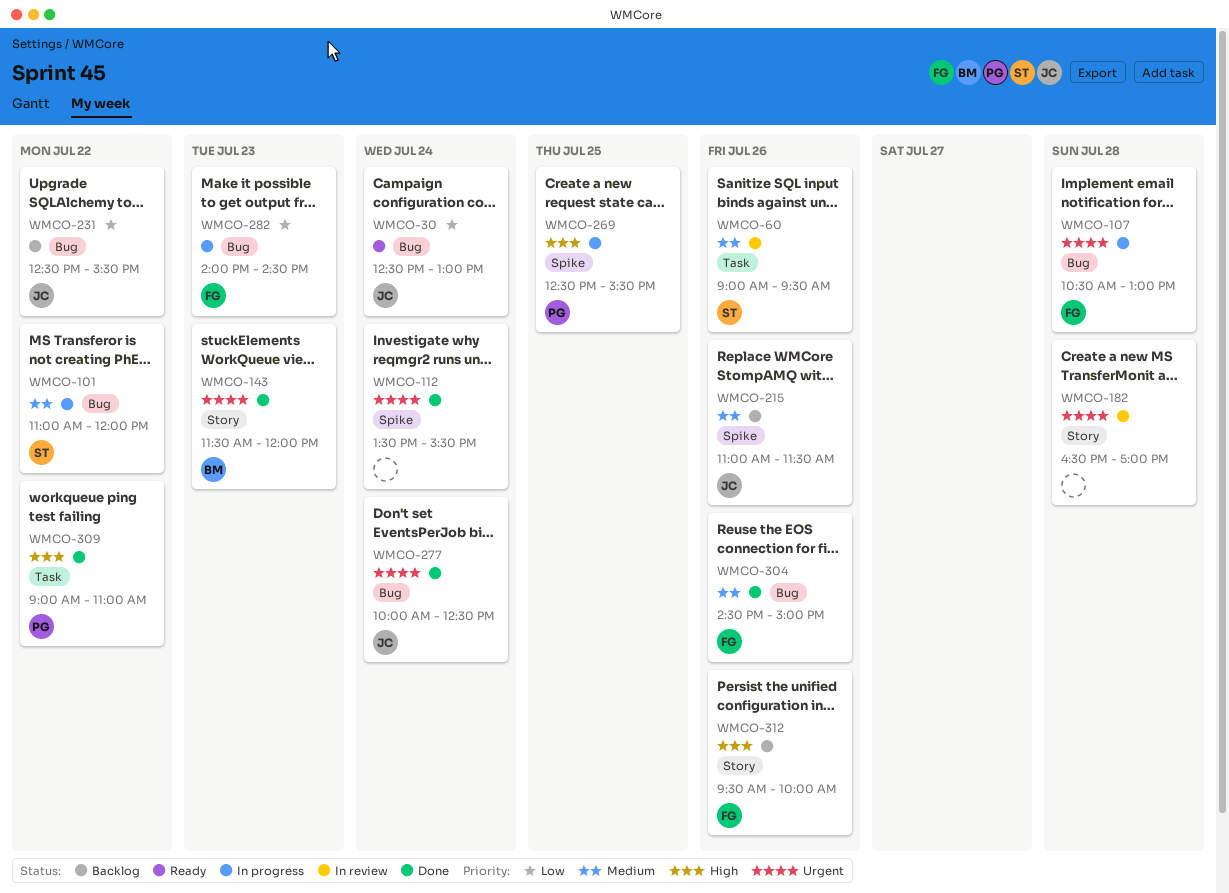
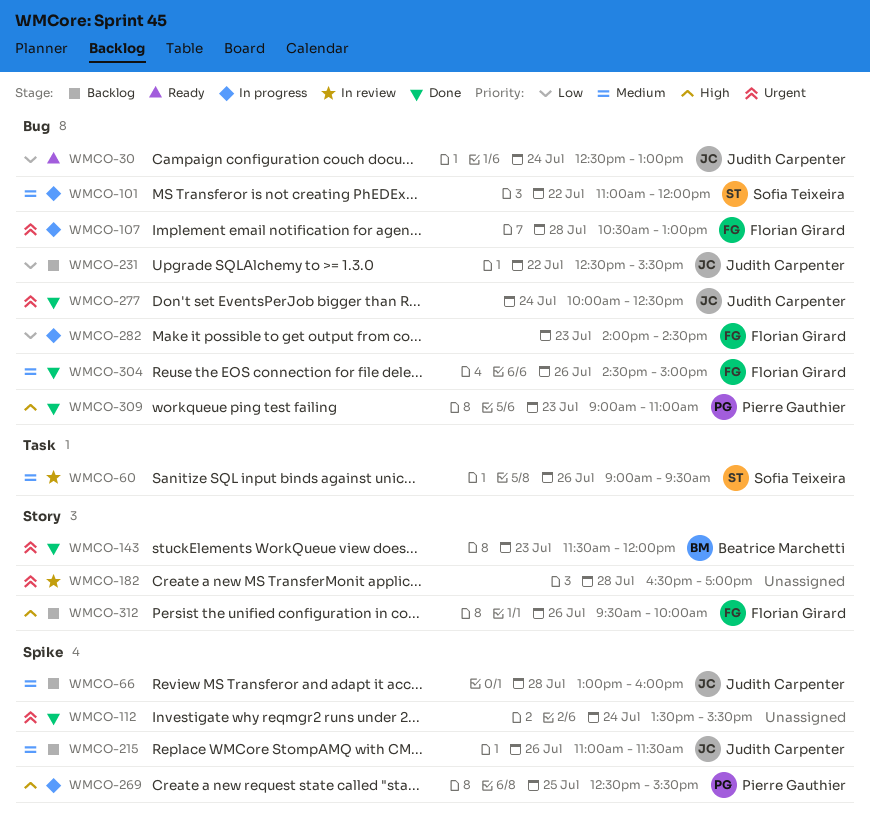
WMCO-66: none -> present
WMCO-309, label: Task -> Bug
WMCO-309, day: Jul 22 -> Jul 23

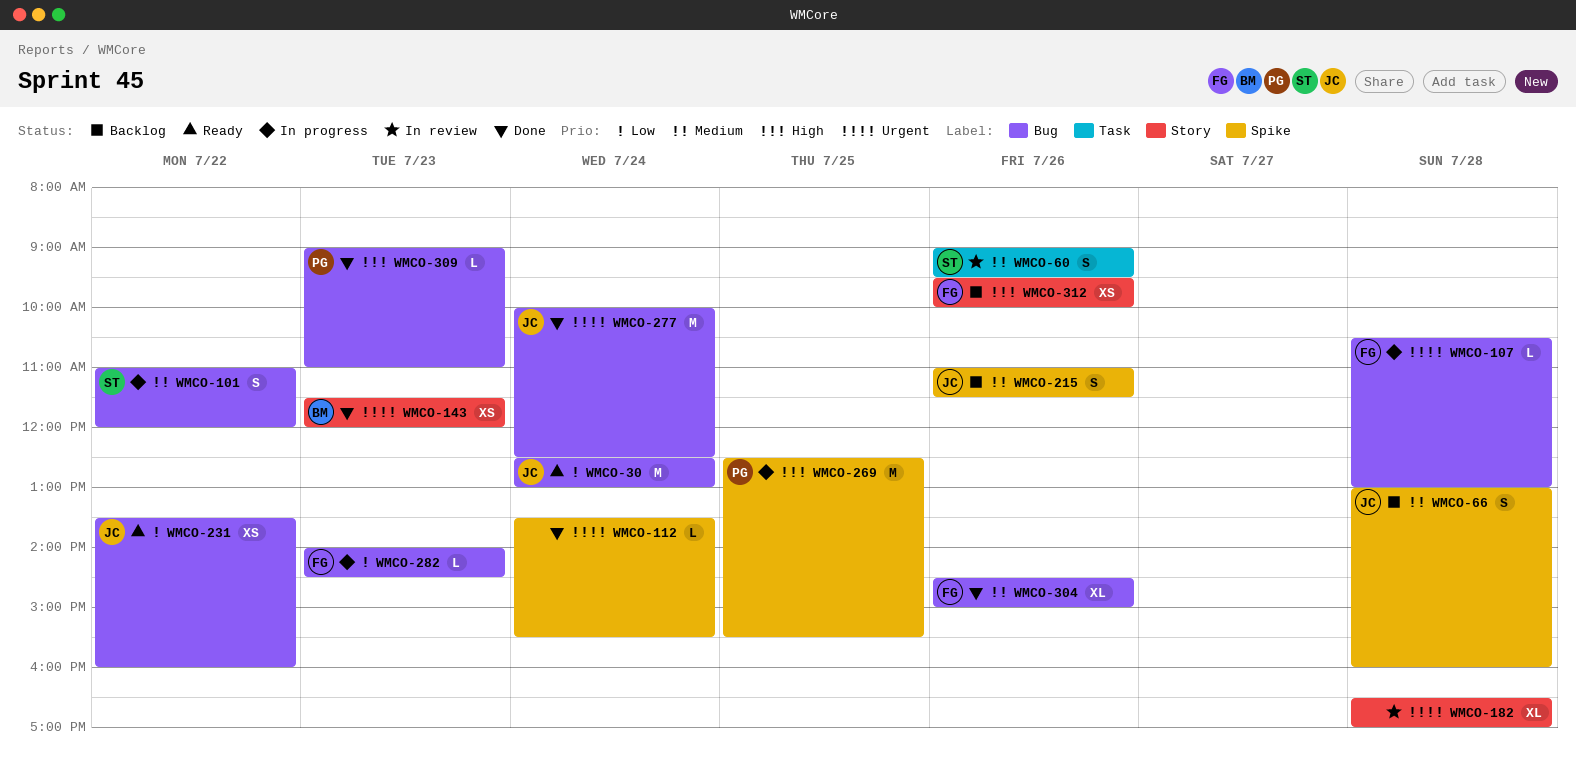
WMCO-231, status: Backlog -> Ready
WMCO-231, begins: 12:30 -> 13:30
WMCO-231, ends: 15:30 -> 16:00

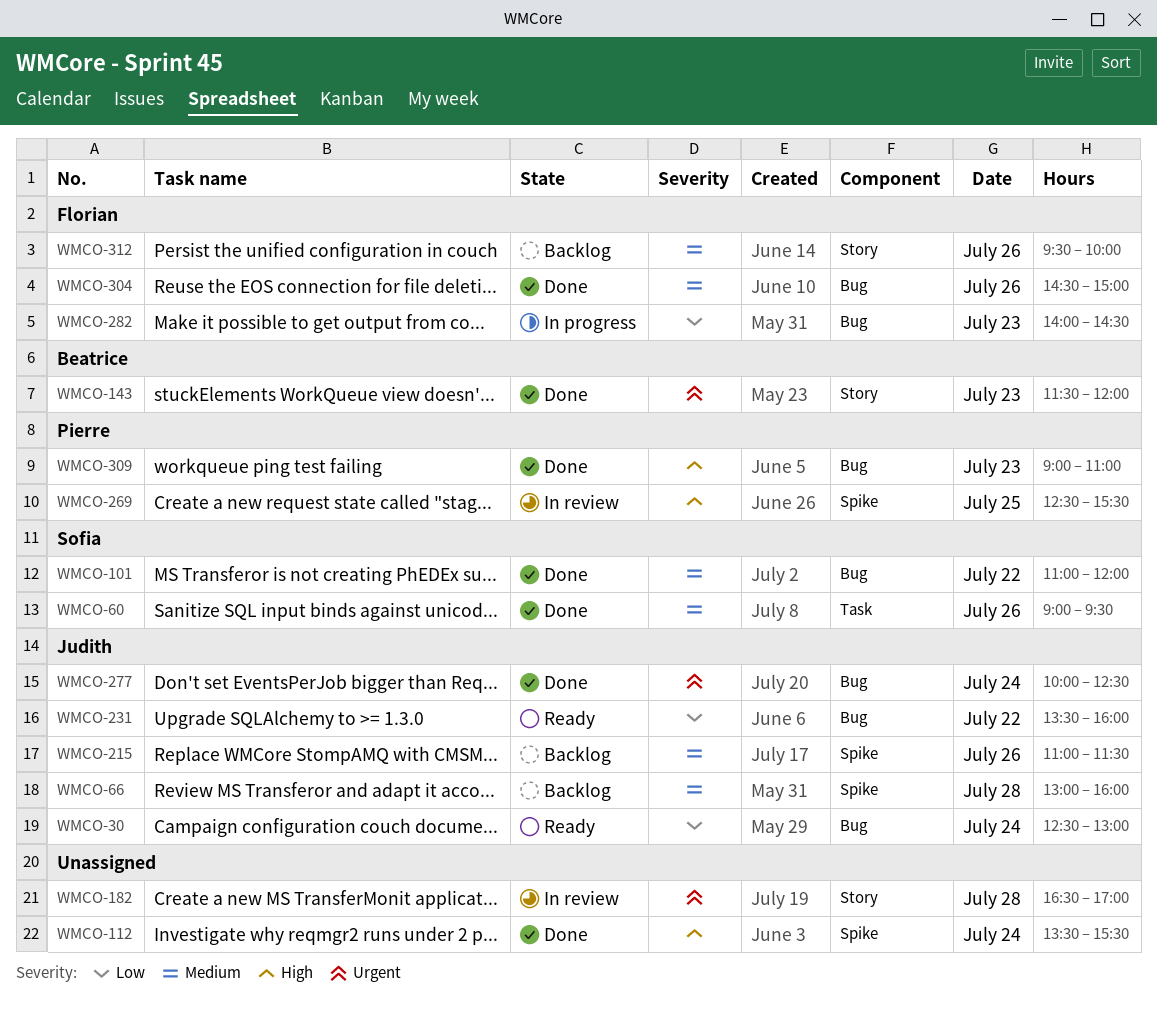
WMCO-60, status: In review -> Done
WMCO-101, status: In progress -> Done
WMCO-107: present -> none
WMCO-112, priority: Urgent -> High
WMCO-269, status: In progress -> In review
WMCO-312, priority: High -> Medium

